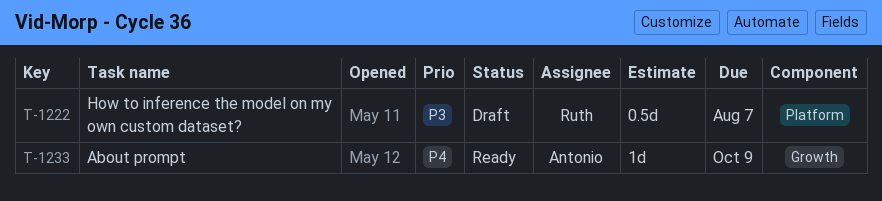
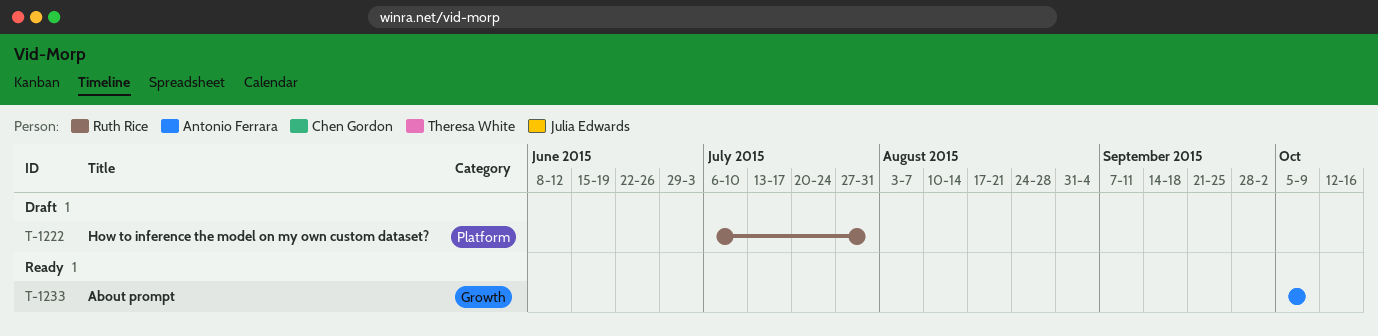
T-1222, due: Aug 7 -> Jul 31

